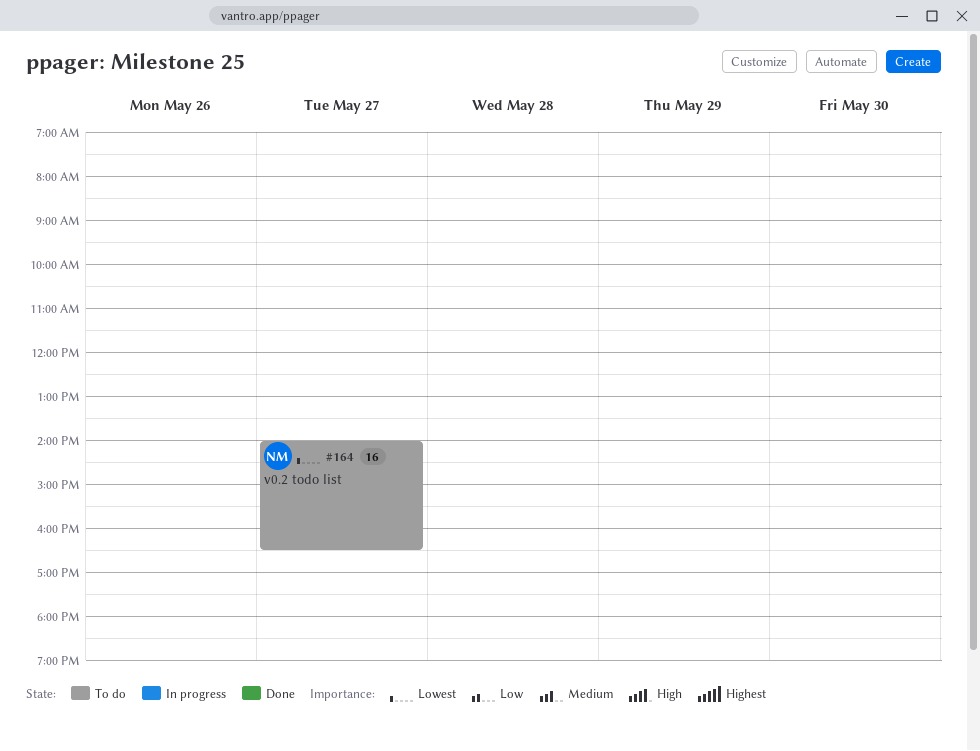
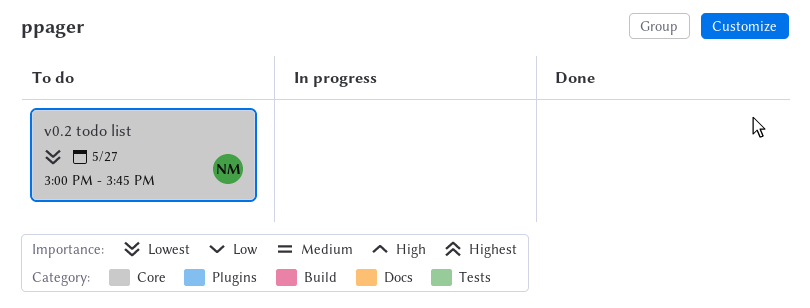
v0.2 todo list, begins: 14:00 -> 15:00
v0.2 todo list, ends: 16:30 -> 15:45

